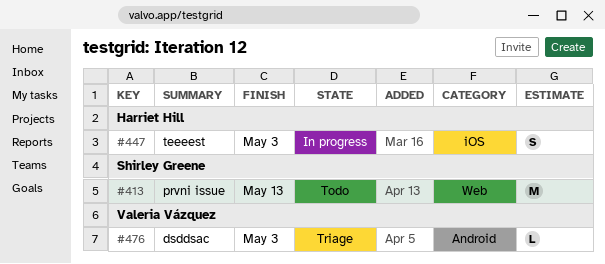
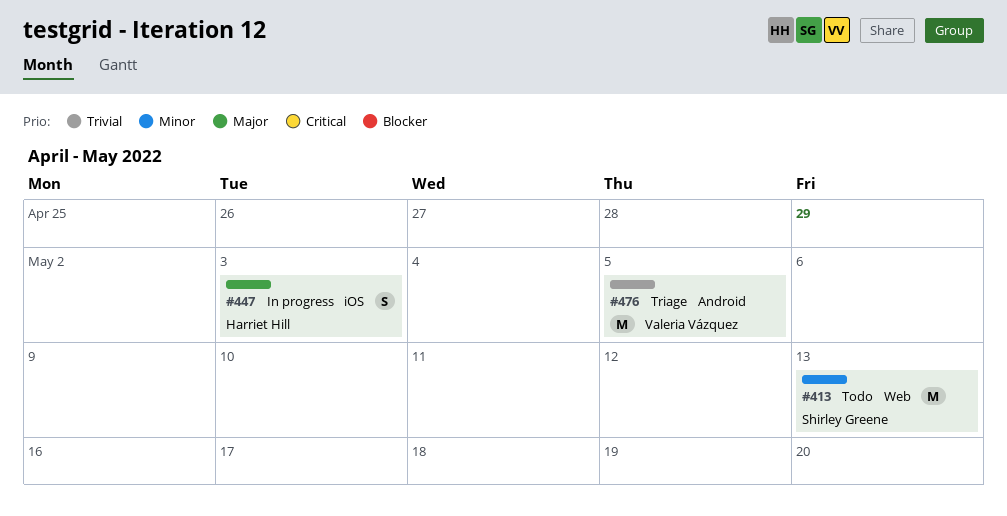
#476, estimate: L -> M
#476, due: May 3 -> May 5

